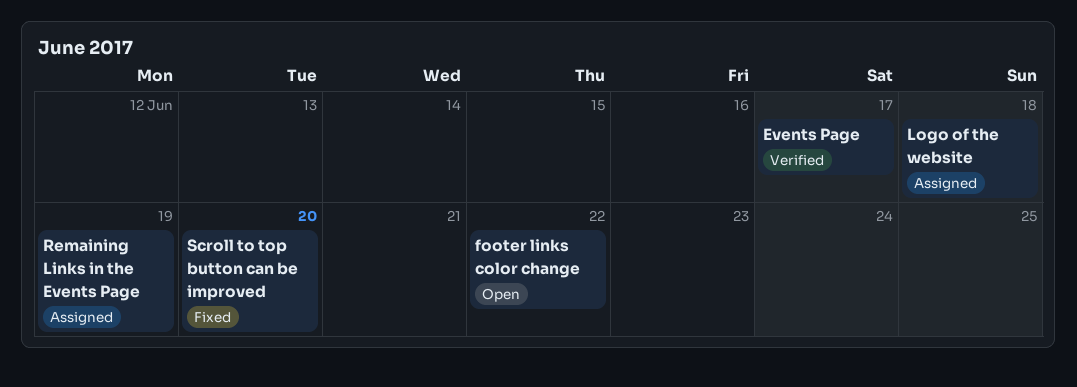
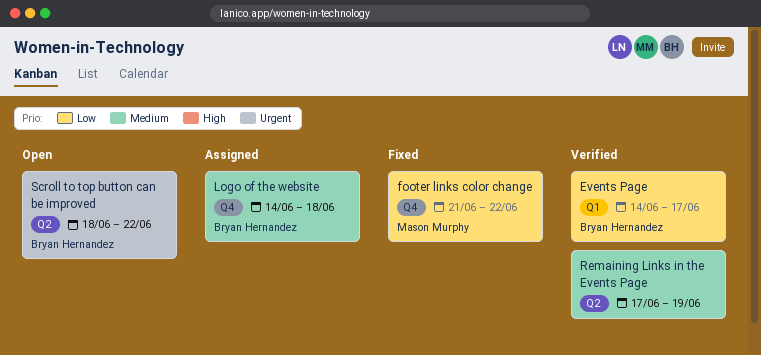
footer links color change, status: Open -> Fixed
Remaining Links in the Events Page, status: Assigned -> Verified
Scroll to top button can be improved, status: Fixed -> Open
Scroll to top button can be improved, due: Jun 20 -> Jun 22

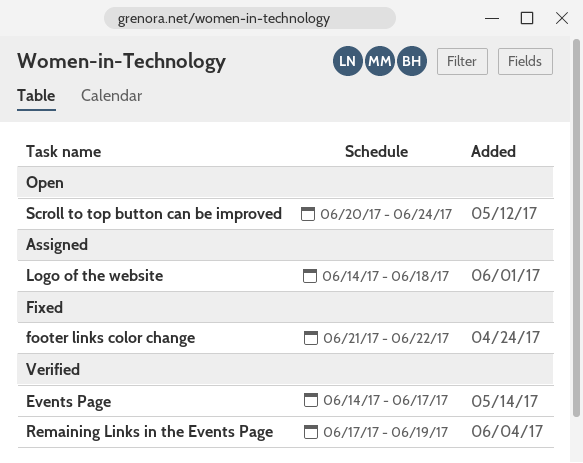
Scroll to top button can be improved, start: Jun 18 -> Jun 20
Scroll to top button can be improved, due: Jun 22 -> Jun 24

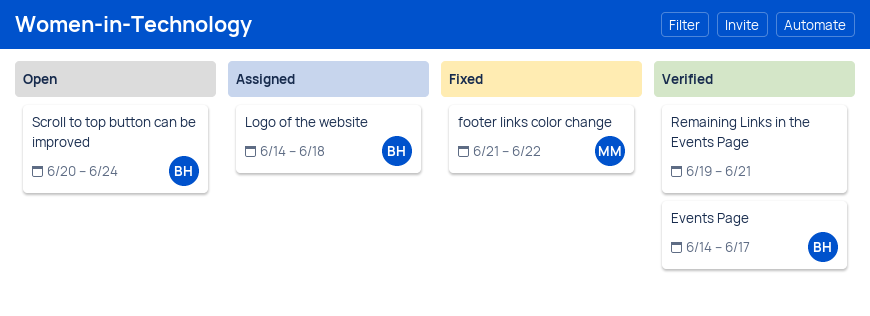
Remaining Links in the Events Page, start: Jun 17 -> Jun 19
Remaining Links in the Events Page, due: Jun 19 -> Jun 21

